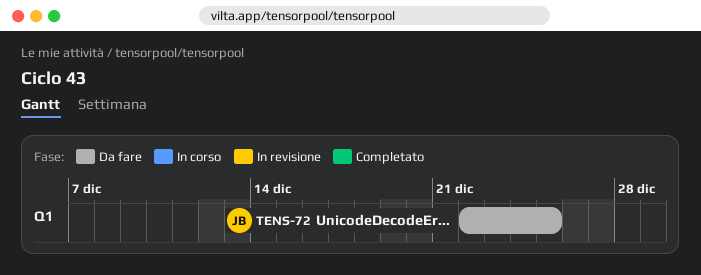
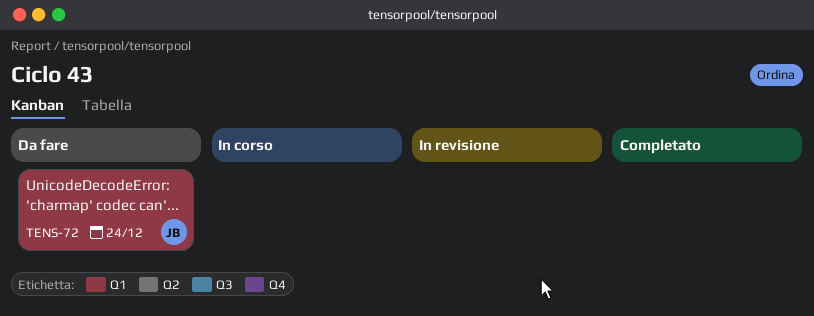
TENS-72, due: Dec 25 -> Dec 24

